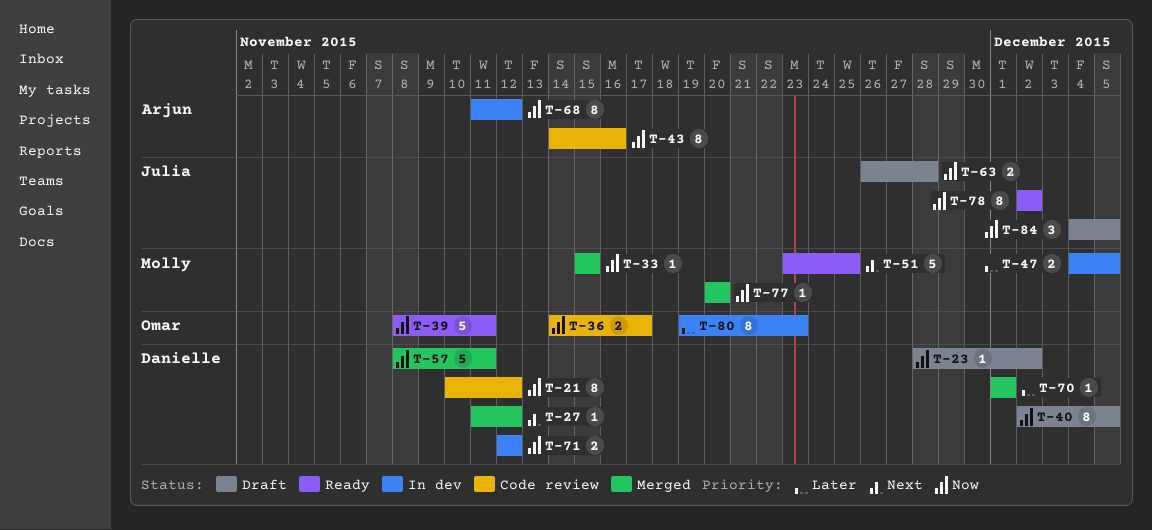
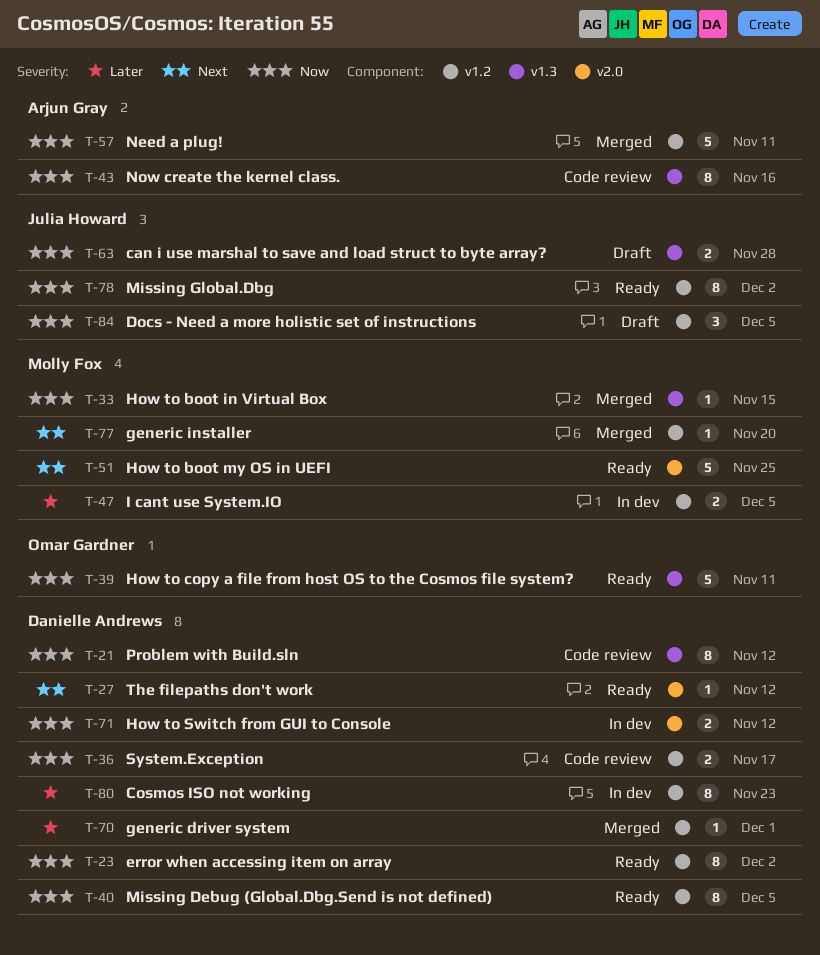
T-23, status: Draft -> Ready
T-23, estimate: 1 -> 8
T-27, status: Merged -> Ready
T-36, owner: Omar Gardner -> Danielle Andrews
T-40, status: Draft -> Ready
T-57, owner: Danielle Andrews -> Arjun Gray
T-68: present -> none
T-77, priority: Now -> Next
T-80, owner: Omar Gardner -> Danielle Andrews

